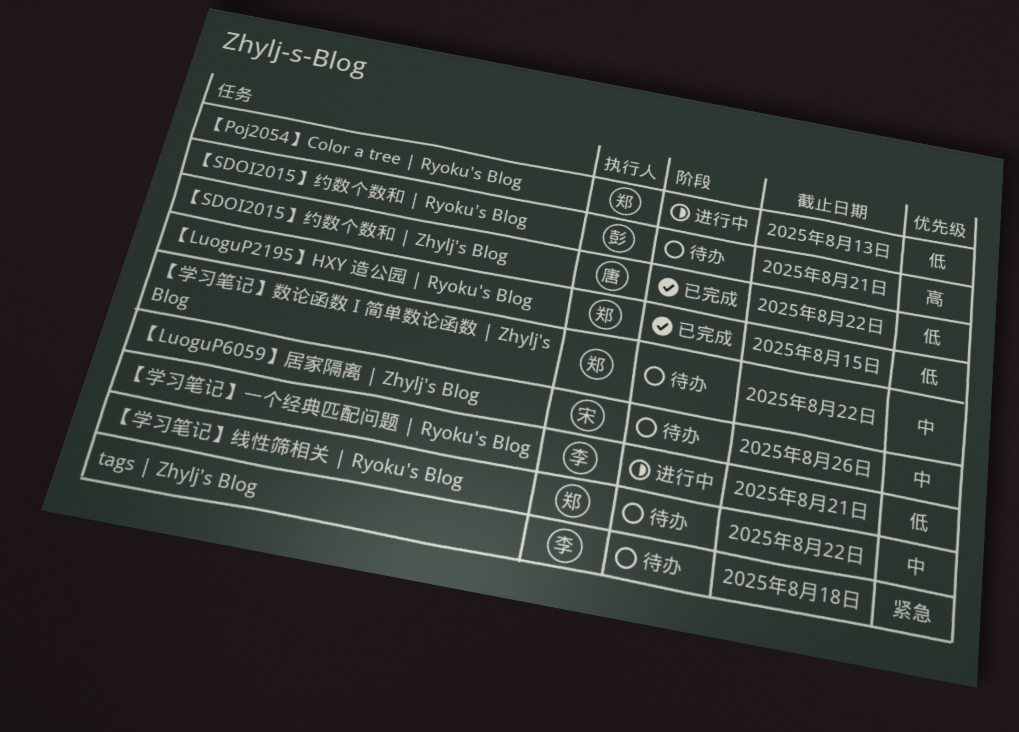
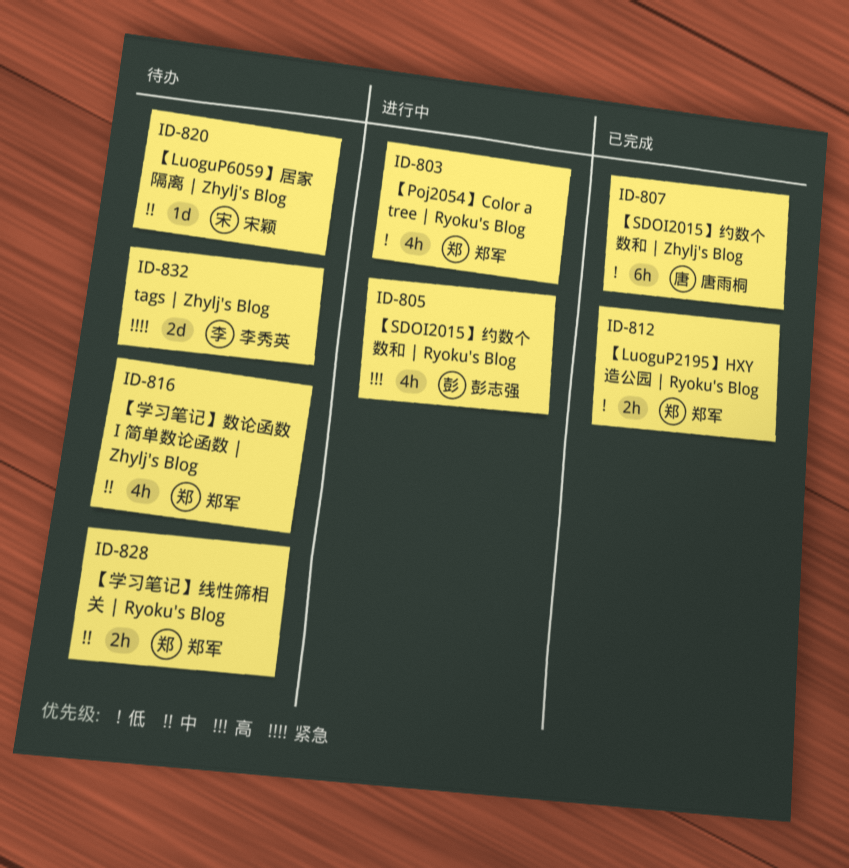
【SDOI2015】约数个数和 | Ryoku's Blog, status: 待办 -> 进行中
【学习笔记】一个经典匹配问题 | Ryoku's Blog: present -> none

